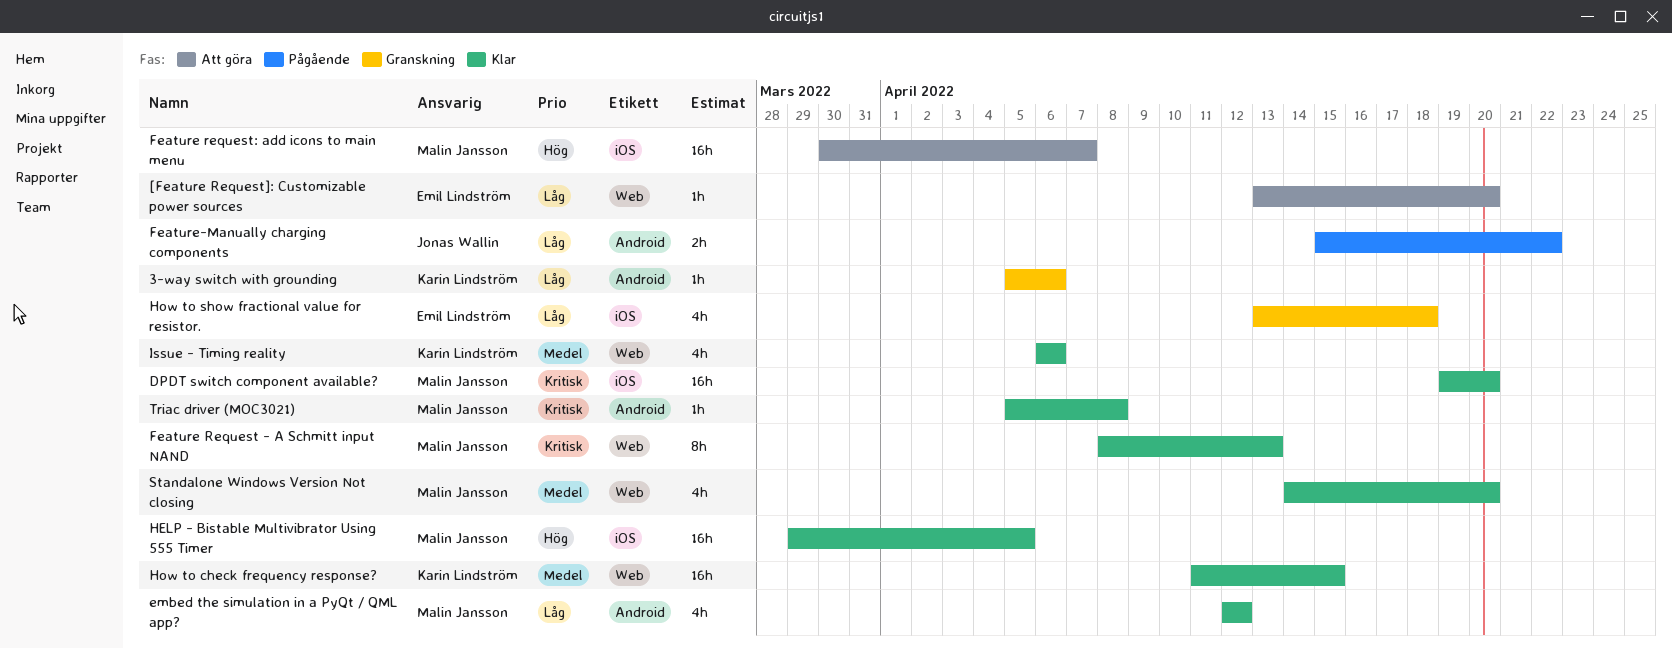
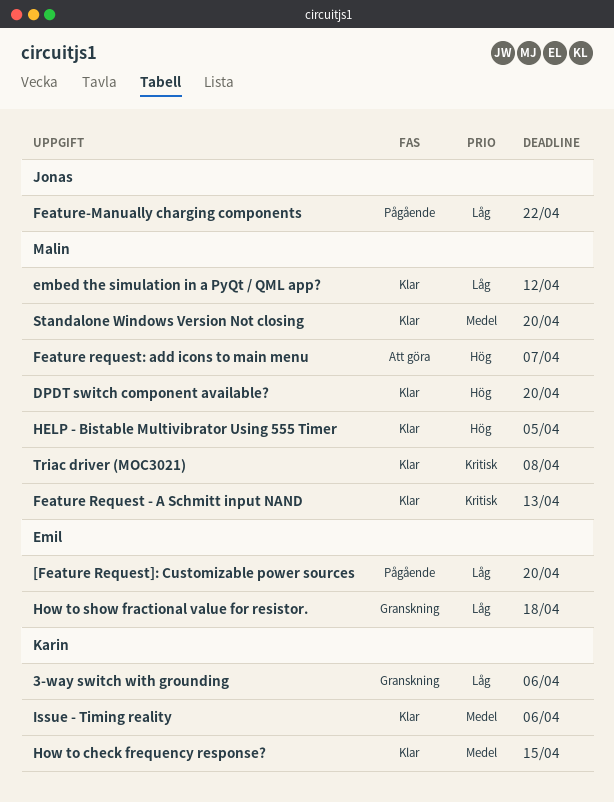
[Feature Request]: Customizable power sources, status: Att göra -> Pågående
DPDT switch component available?, priority: Kritisk -> Hög

